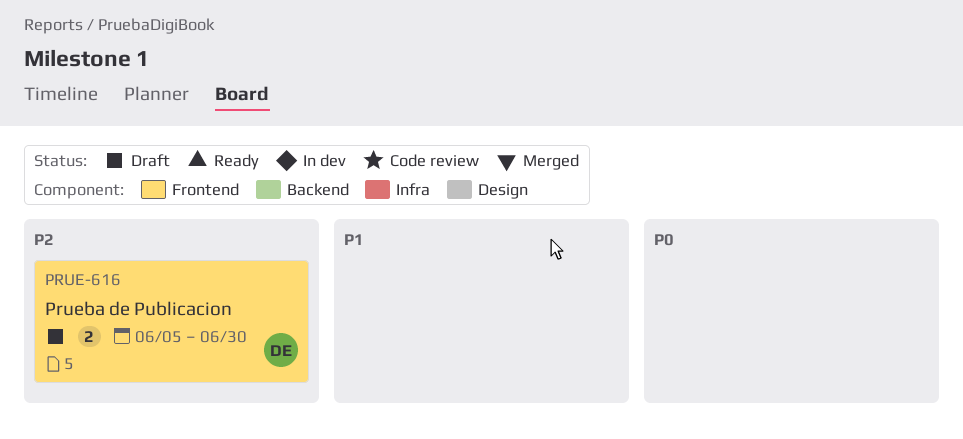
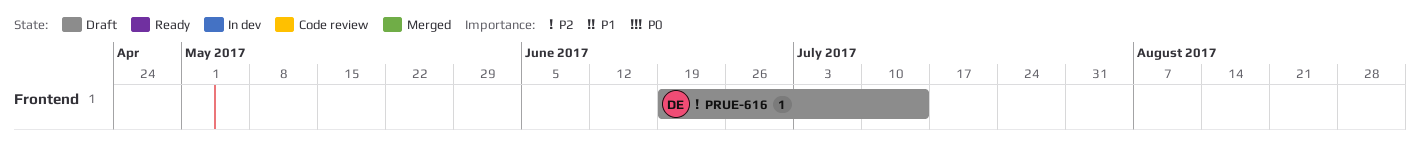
PRUE-616, estimate: 2 -> 1
PRUE-616, start: Jun 5 -> Jun 19
PRUE-616, due: Jun 30 -> Jul 14

